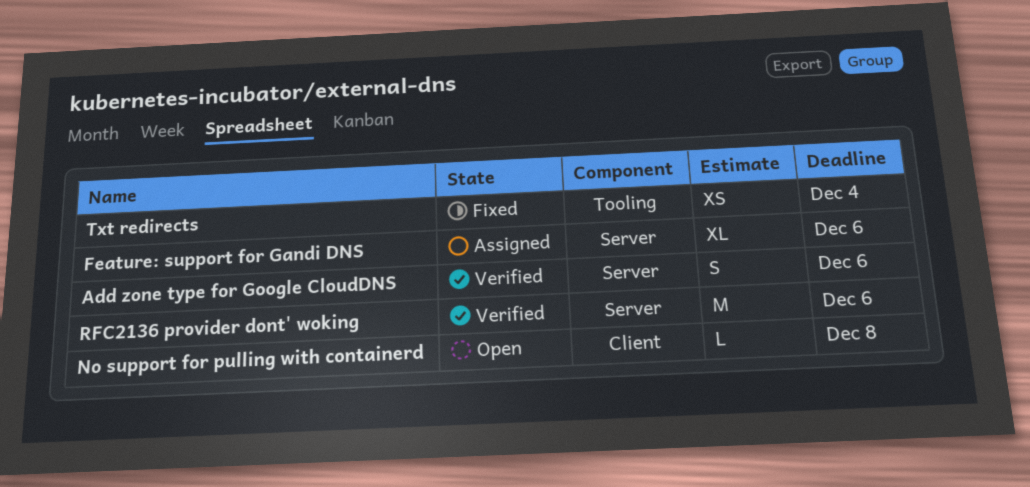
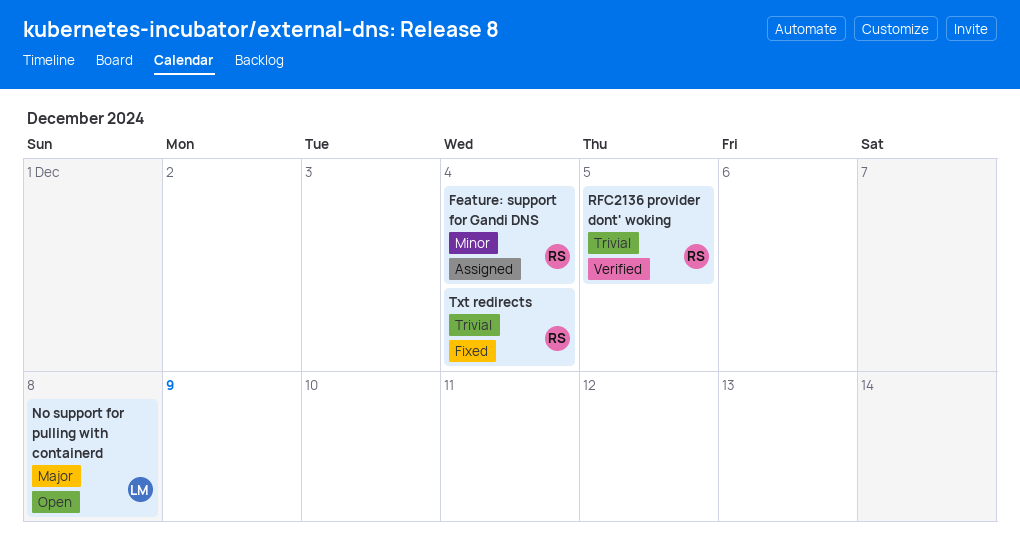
Add zone type for Google CloudDNS: present -> none
Feature: support for Gandi DNS, due: Dec 6 -> Dec 4
RFC2136 provider dont' woking, due: Dec 6 -> Dec 5

